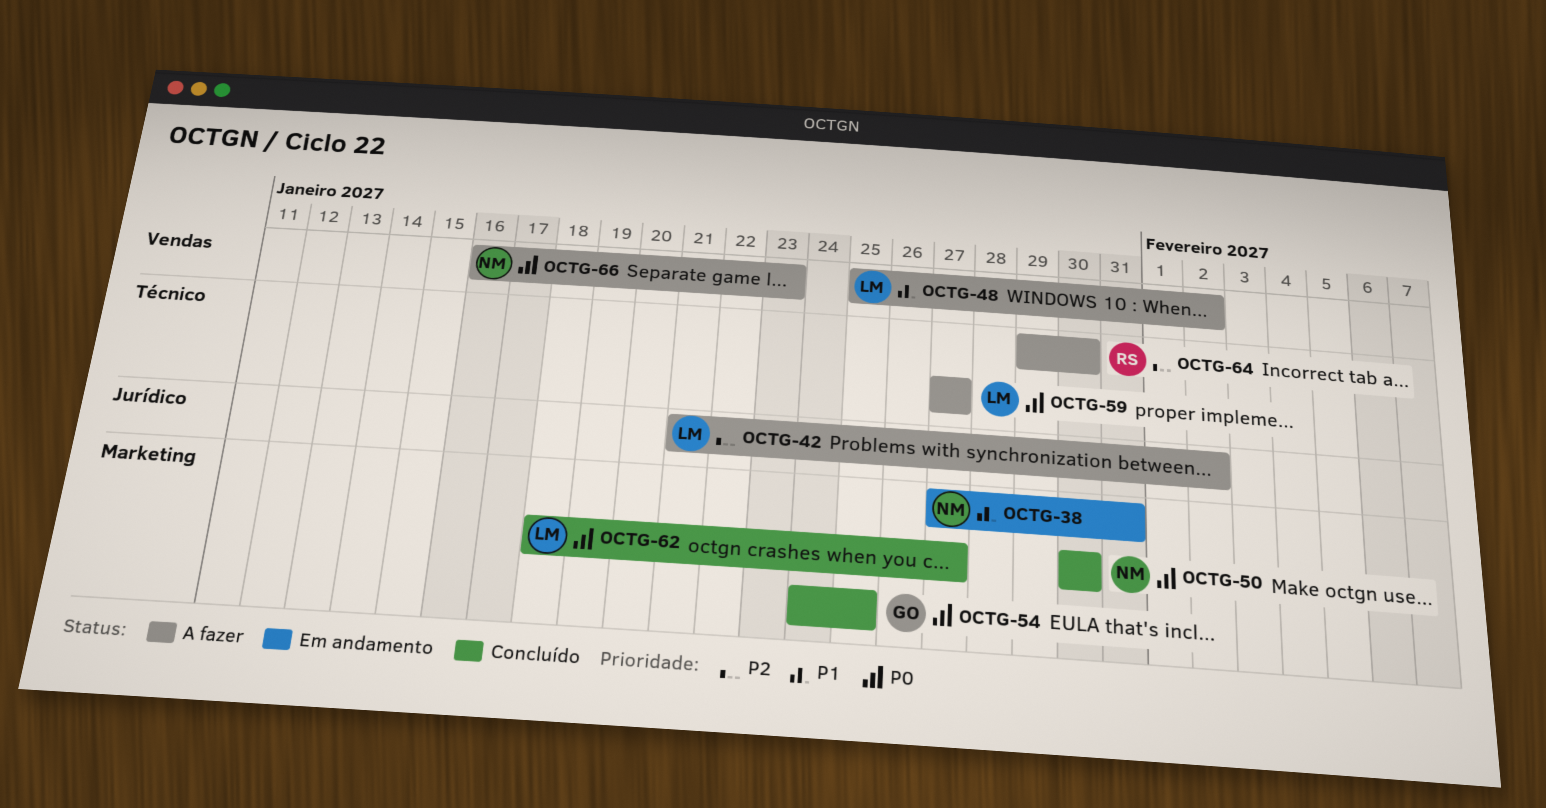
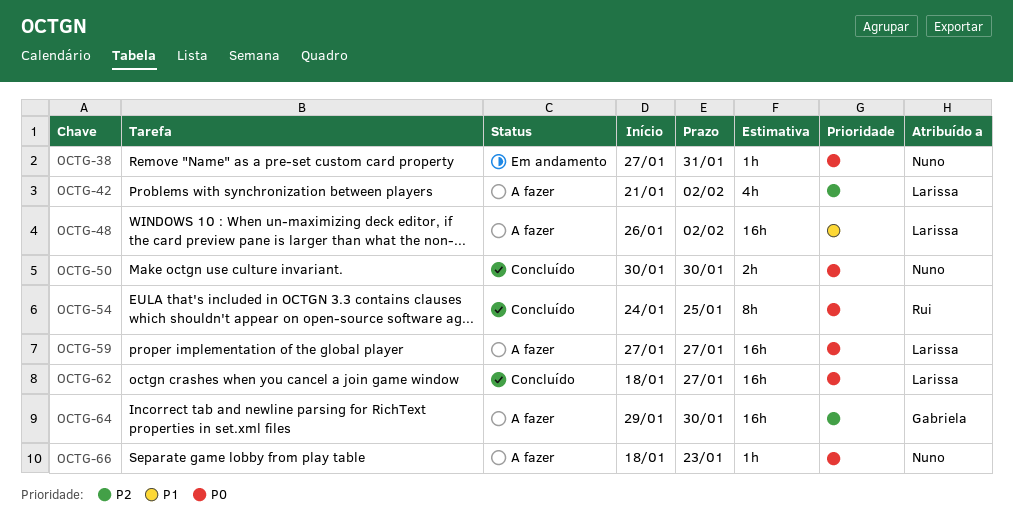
OCTG-38, priority: P1 -> P0
OCTG-48, start: Jan 25 -> Jan 26
OCTG-54, owner: Gabriela -> Rui
OCTG-64, owner: Rui -> Gabriela
OCTG-66, start: Jan 16 -> Jan 18

